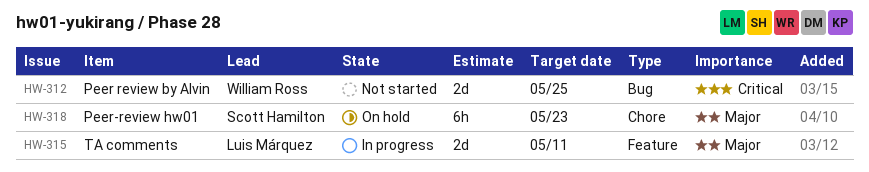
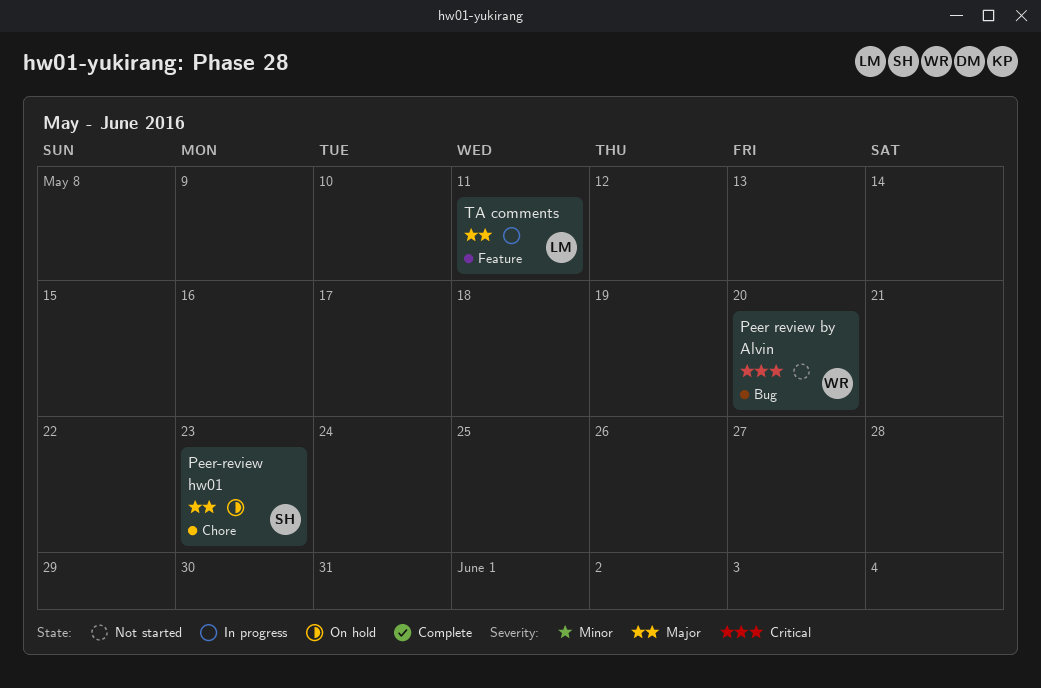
Peer review by Alvin, due: May 25 -> May 20

